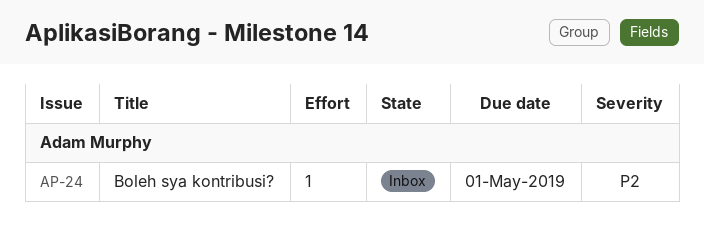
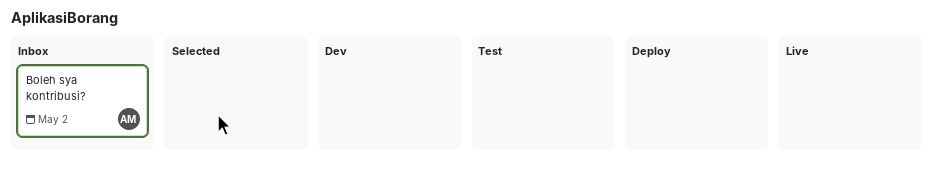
Boleh sya kontribusi?, due: May 1 -> May 2

